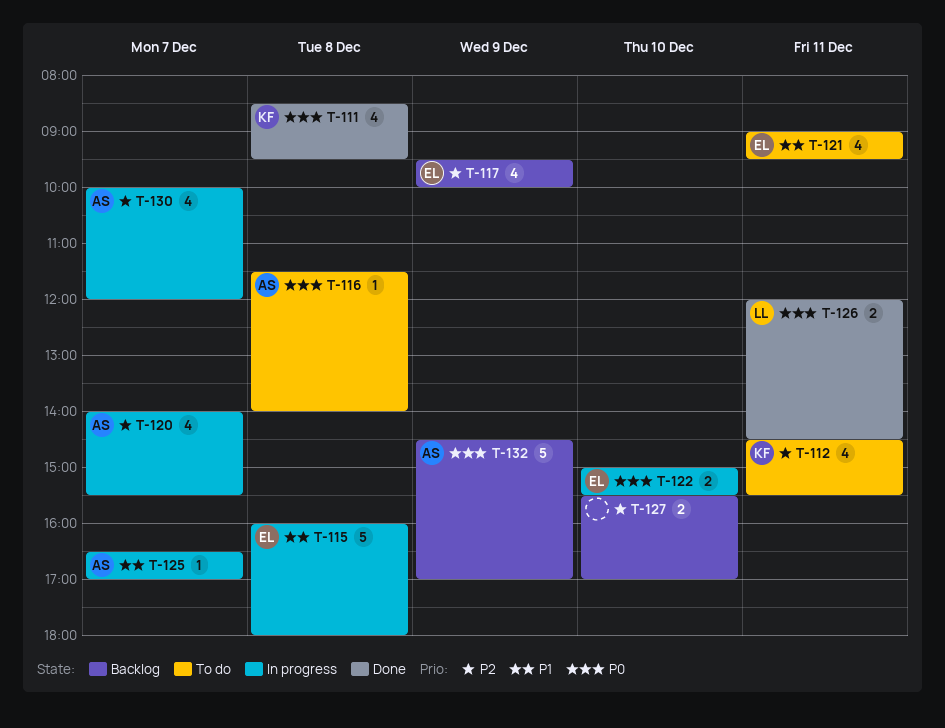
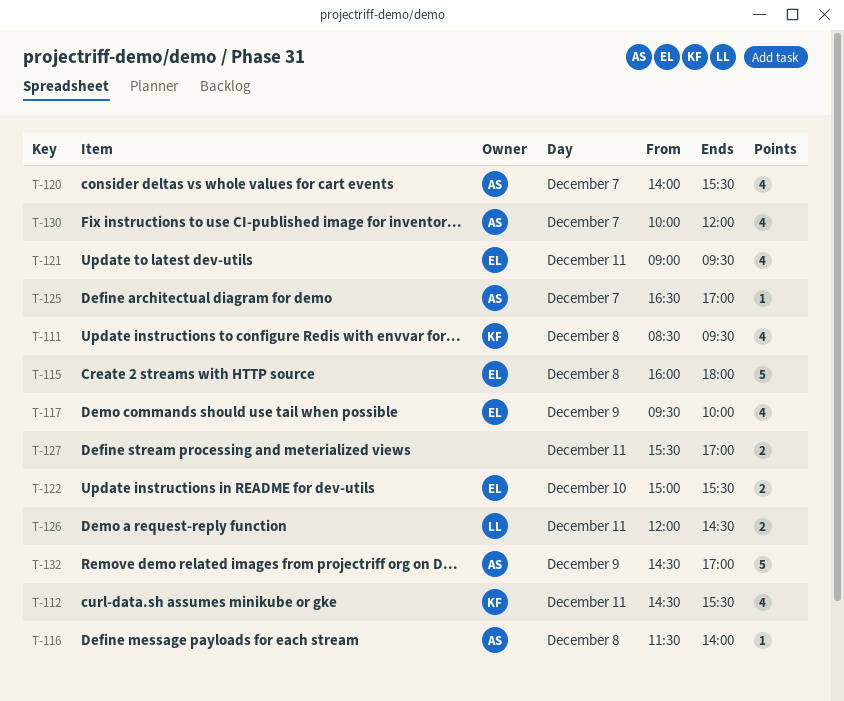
T-127, day: Dec 10 -> Dec 11

